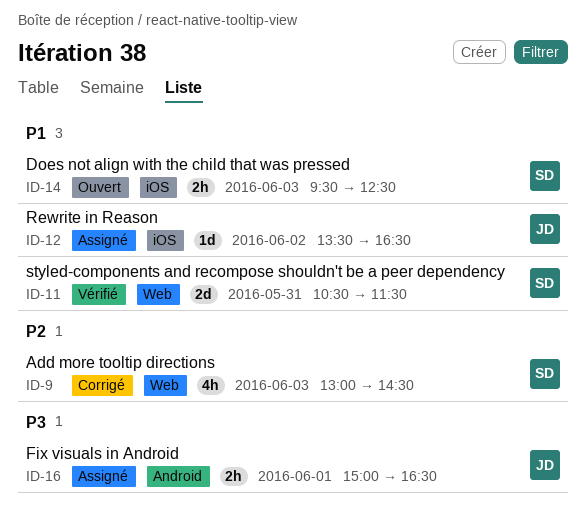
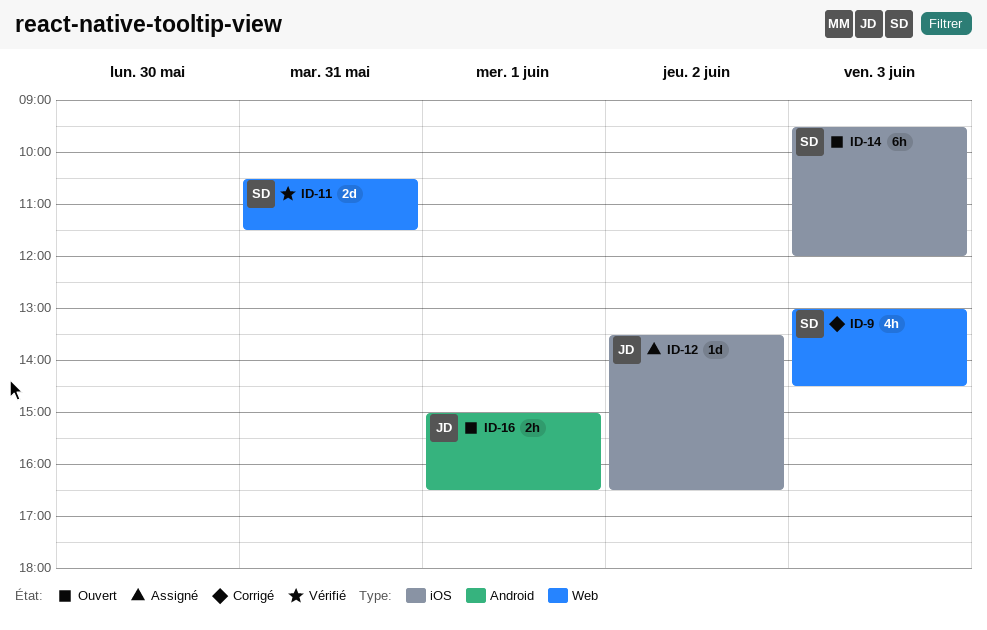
ID-14, estimate: 2h -> 6h
ID-14, ends: 12:30 -> 12:00
ID-16, status: Assigné -> Ouvert

